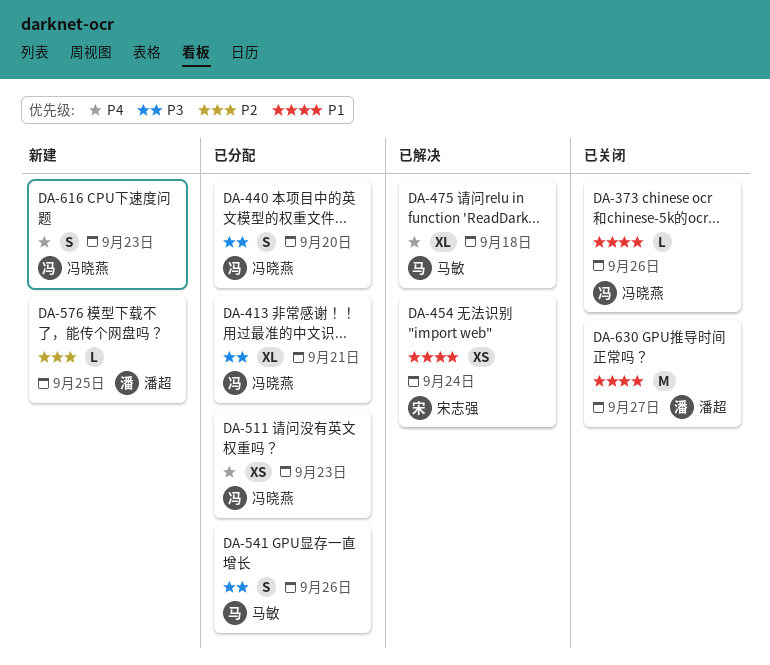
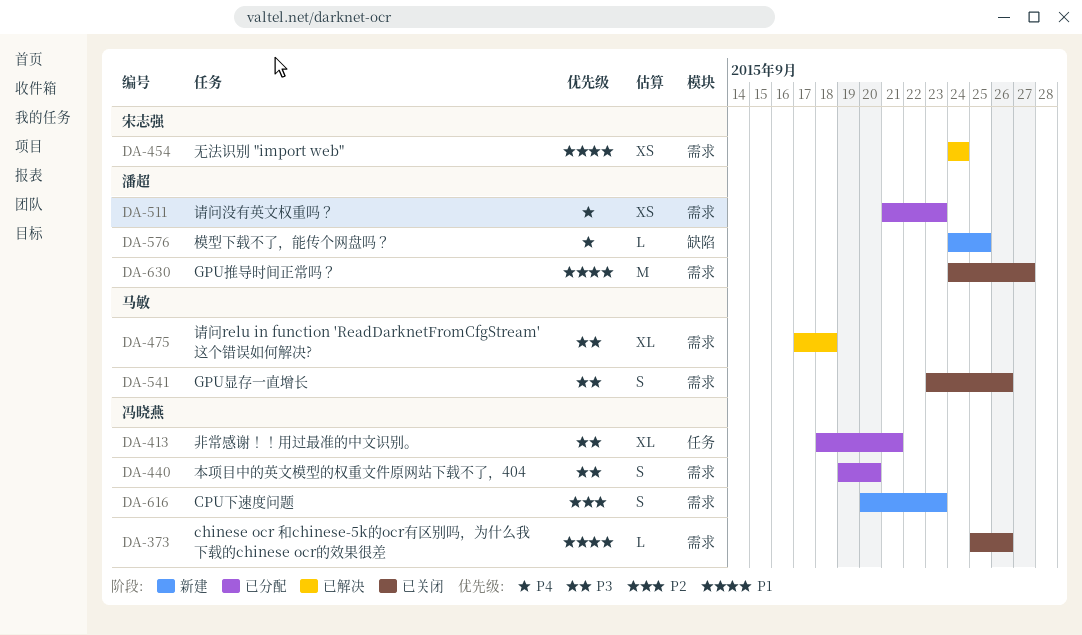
DA-475, priority: P4 -> P3
DA-511, owner: 冯晓燕 -> 潘超
DA-541, status: 已分配 -> 已关闭
DA-576, priority: P2 -> P4
DA-616, priority: P4 -> P2

